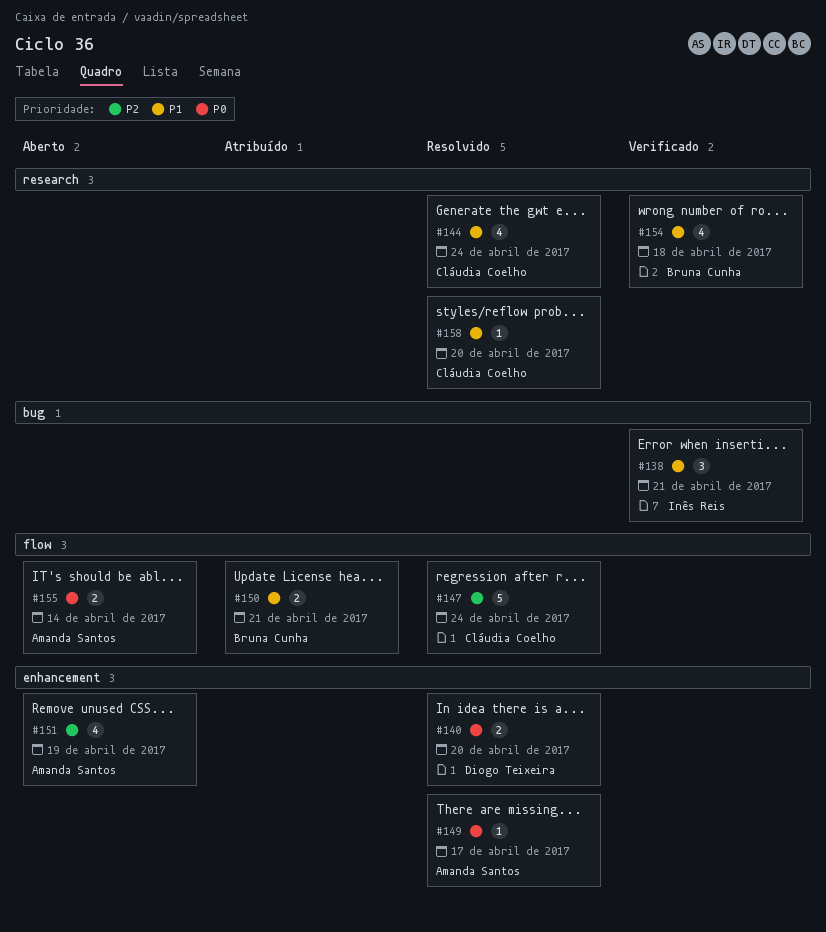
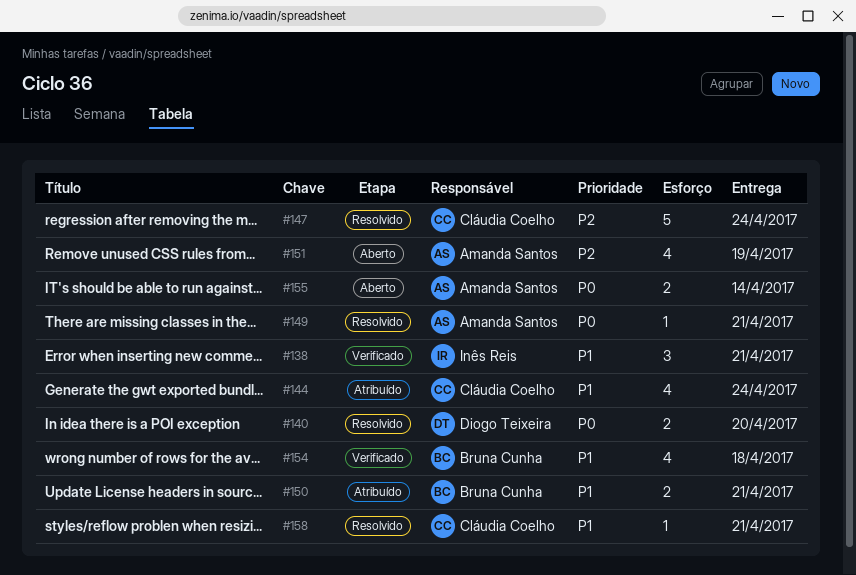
#144, status: Resolvido -> Atribuído
#149, due: Apr 17 -> Apr 21
#158, due: Apr 20 -> Apr 21

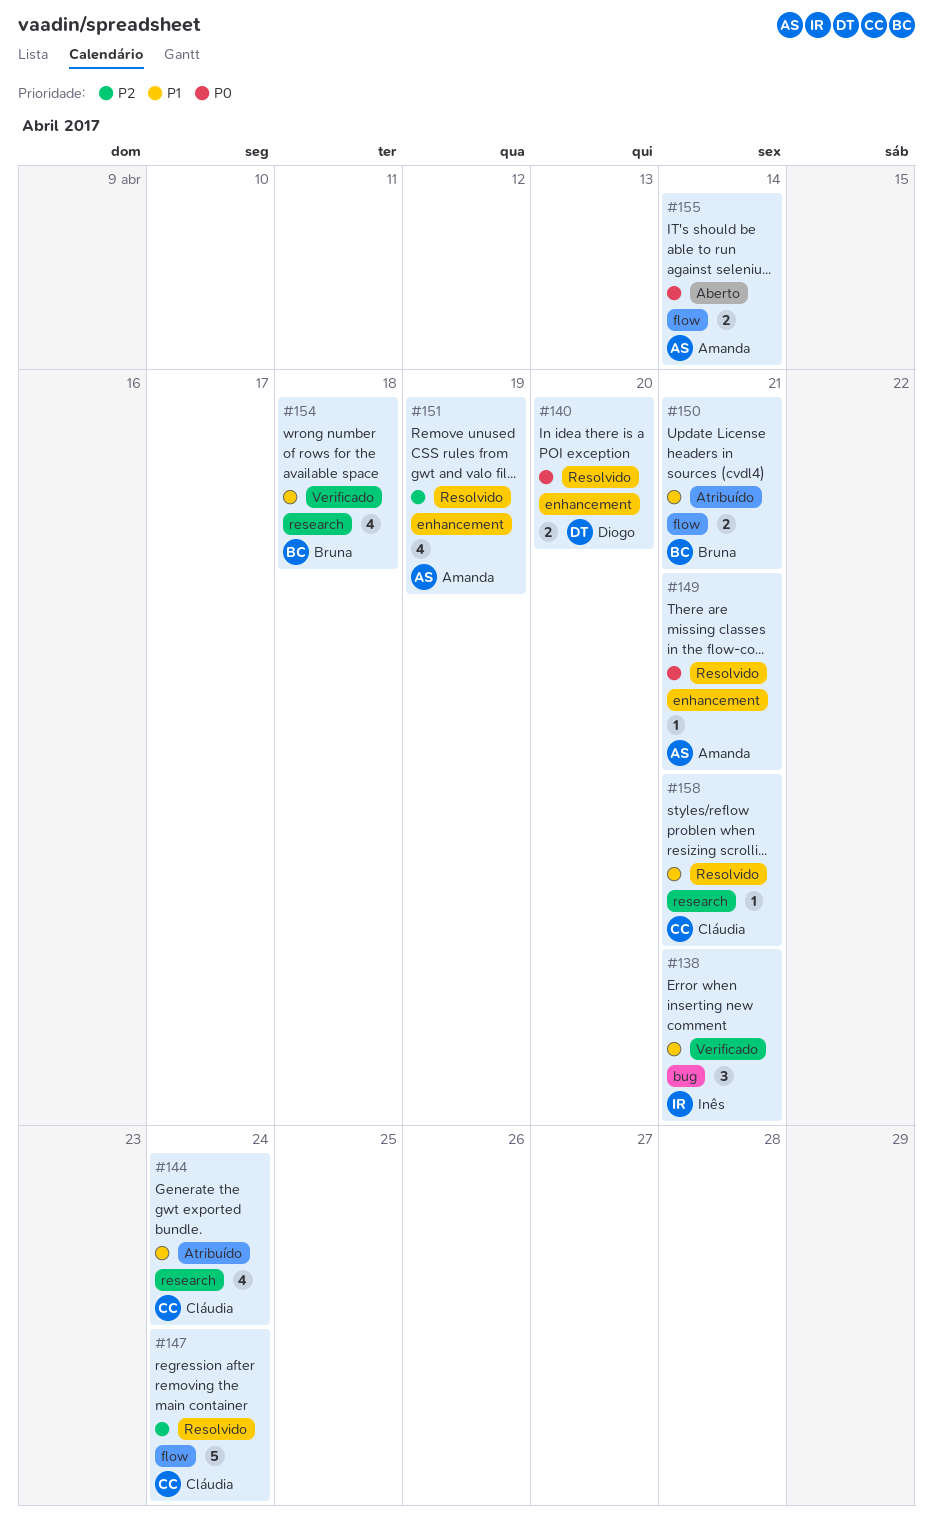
#151, status: Aberto -> Resolvido

